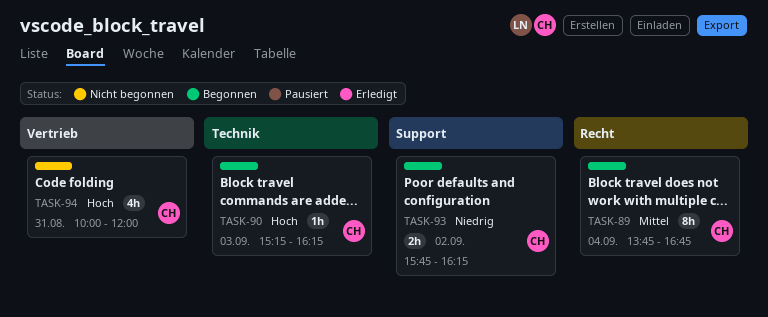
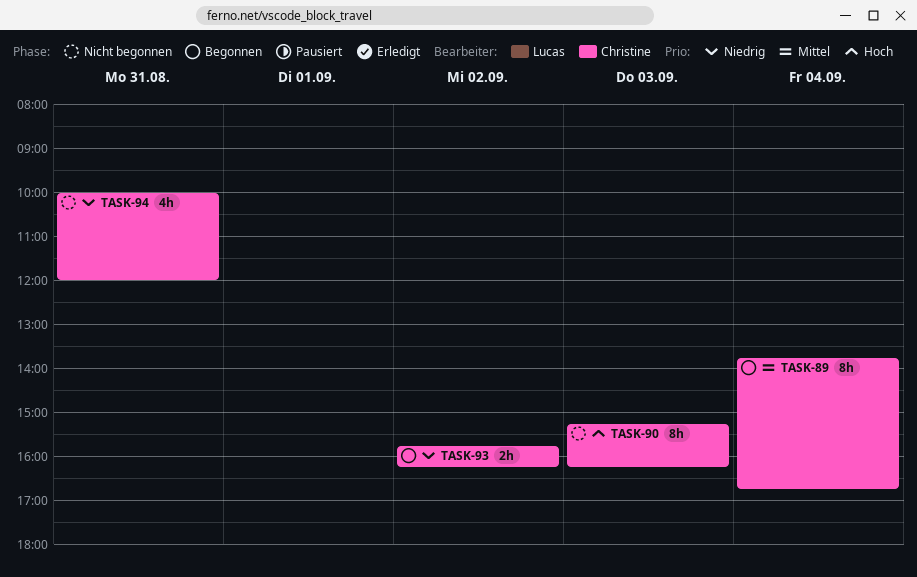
TASK-90, status: Begonnen -> Nicht begonnen
TASK-90, estimate: 1h -> 8h
TASK-94, priority: Hoch -> Niedrig

